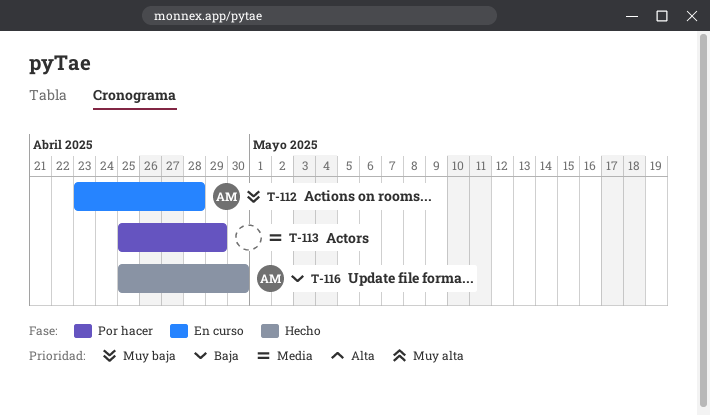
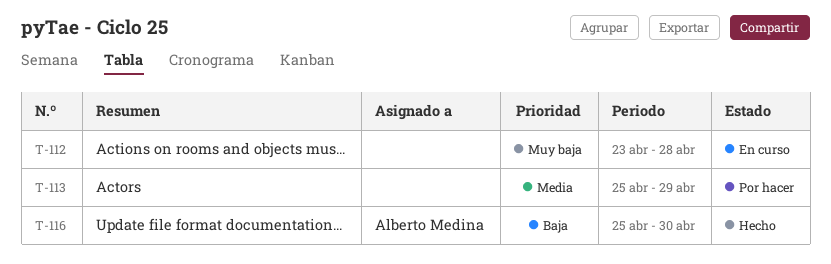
T-112, owner: Alberto Medina -> none

